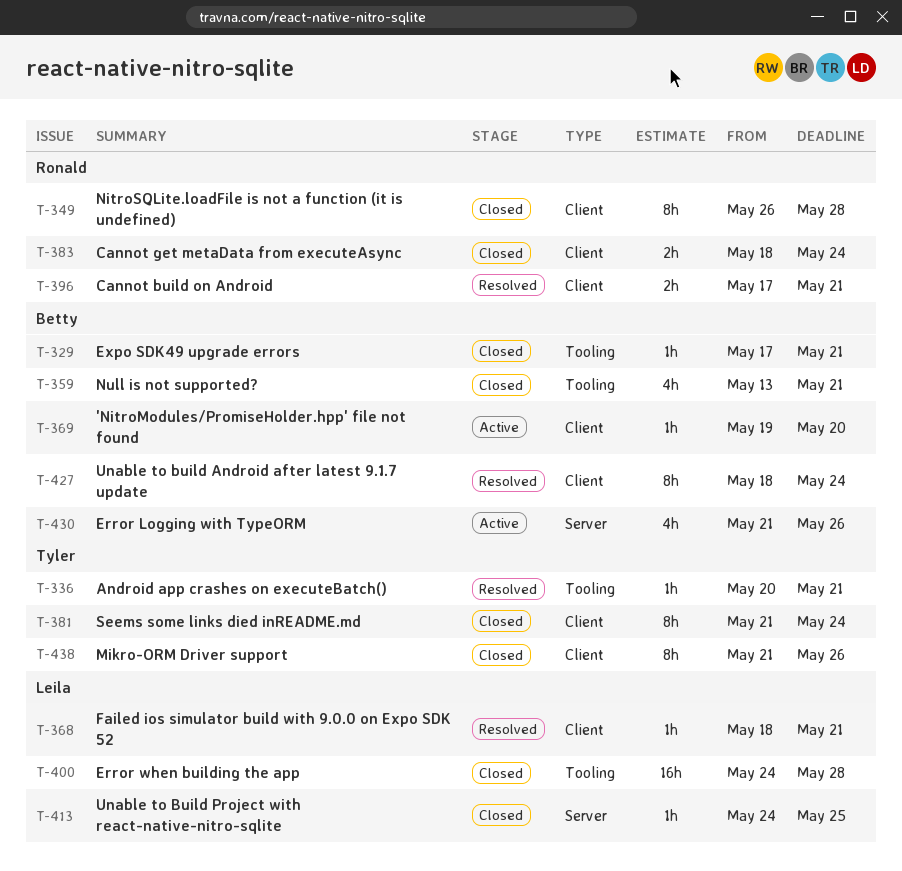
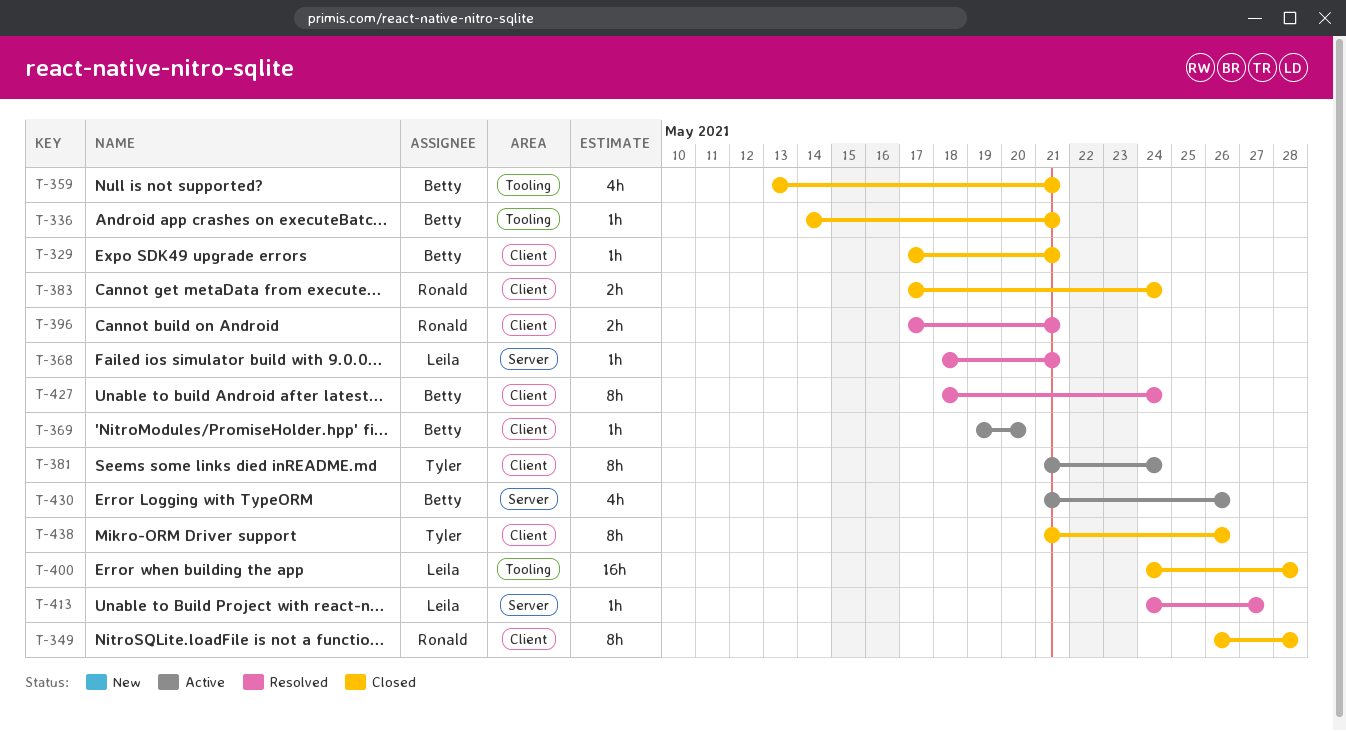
T-329, label: Tooling -> Client
T-336, status: Resolved -> Closed
T-336, owner: Tyler -> Betty
T-336, start: May 20 -> May 14
T-368, label: Client -> Server
T-381, status: Closed -> Active
T-383, start: May 18 -> May 17
T-413, status: Closed -> Resolved
T-413, due: May 25 -> May 27

